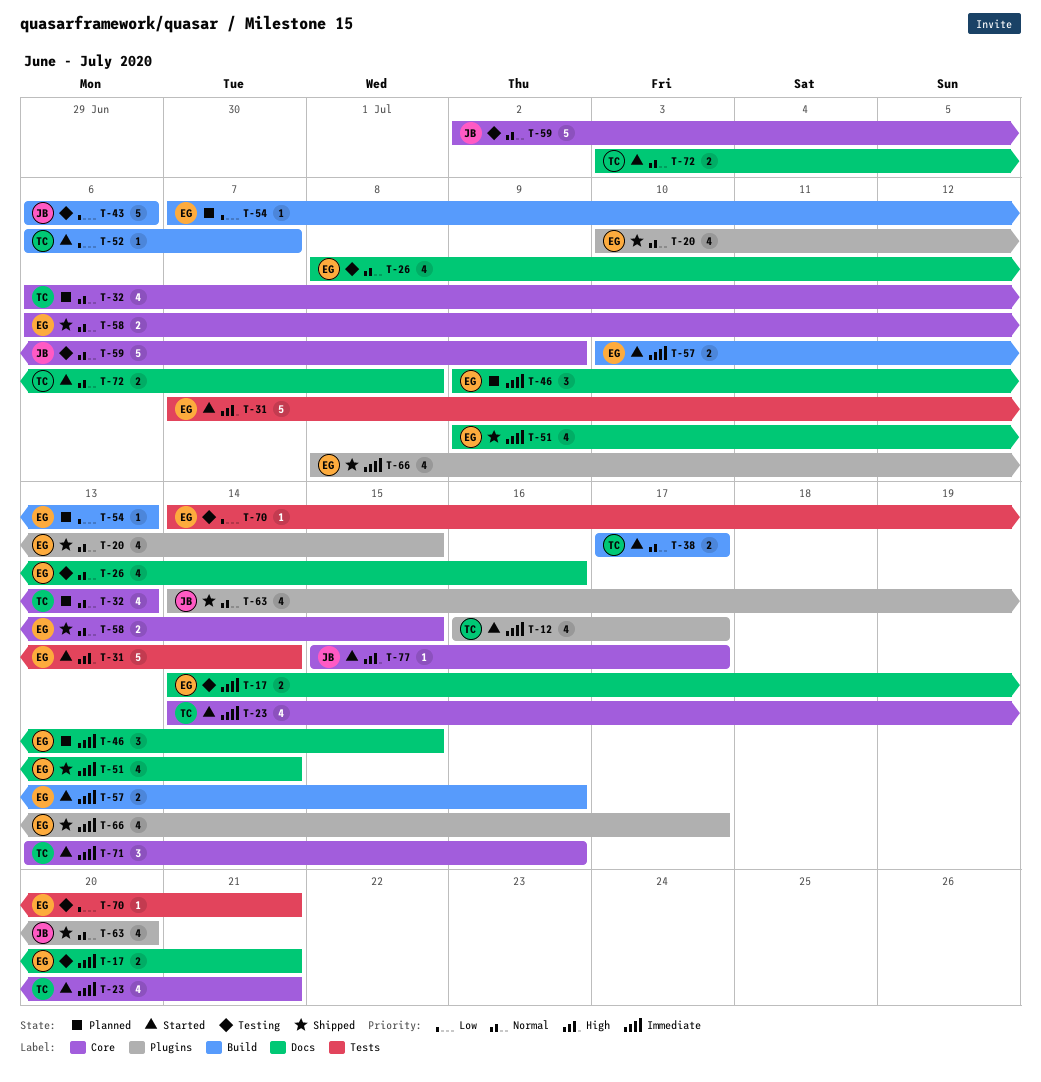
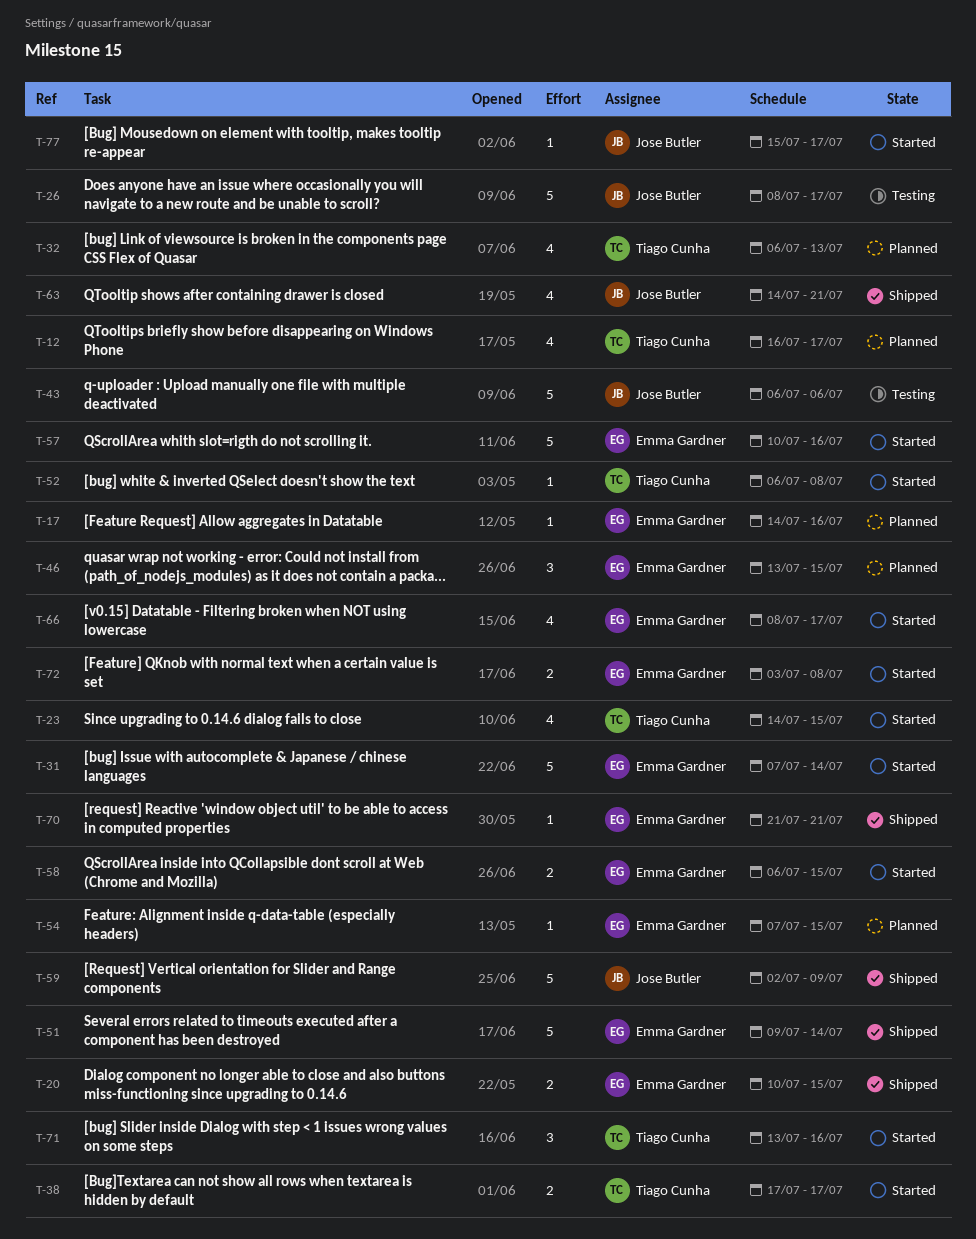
T-12, status: Started -> Planned
T-17, status: Testing -> Planned
T-17, estimate: 2 -> 1
T-17, due: Jul 21 -> Jul 16
T-20, estimate: 4 -> 2
T-23, due: Jul 21 -> Jul 15
T-26, owner: Emma Gardner -> Jose Butler
T-26, estimate: 4 -> 5
T-26, due: Jul 16 -> Jul 17
T-46, start: Jul 9 -> Jul 13
T-51, estimate: 4 -> 5
T-52, due: Jul 7 -> Jul 8
T-54, due: Jul 13 -> Jul 15
T-57, estimate: 2 -> 5
T-58, status: Shipped -> Started
T-59, status: Testing -> Shipped
T-63, due: Jul 20 -> Jul 21
T-66, status: Shipped -> Started
T-70, status: Testing -> Shipped
T-70, start: Jul 14 -> Jul 21
T-72, owner: Tiago Cunha -> Emma Gardner

